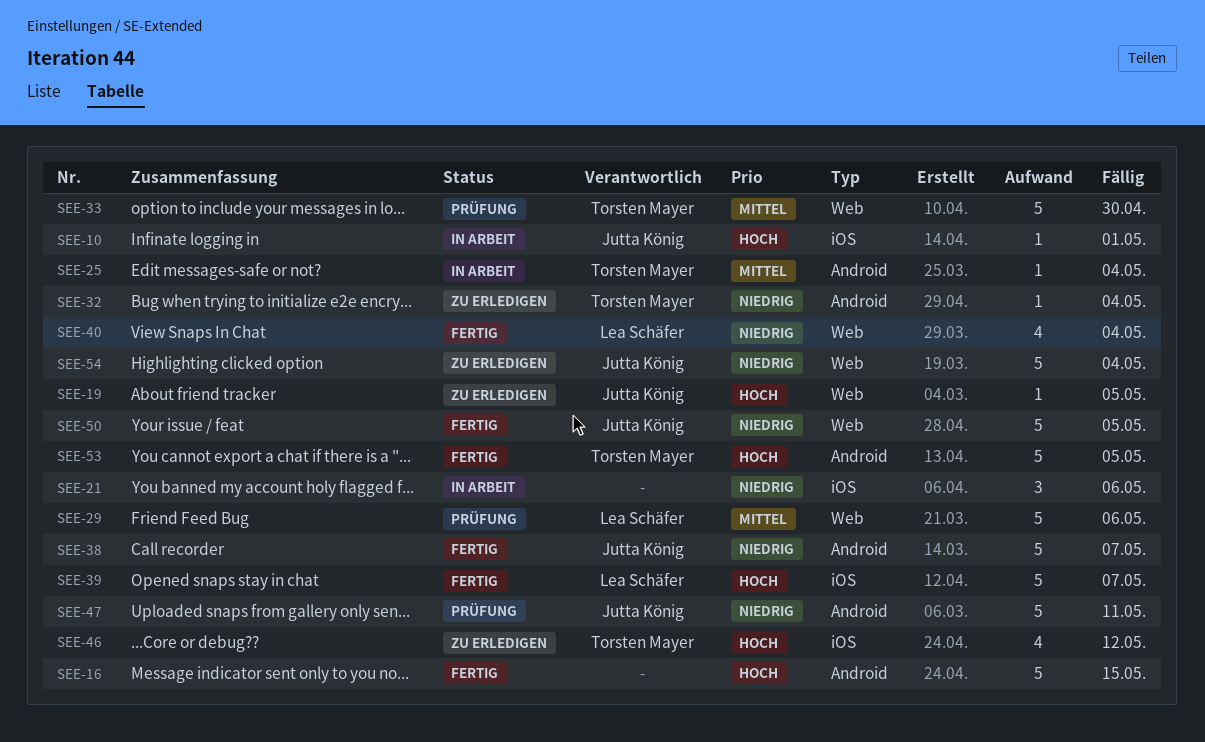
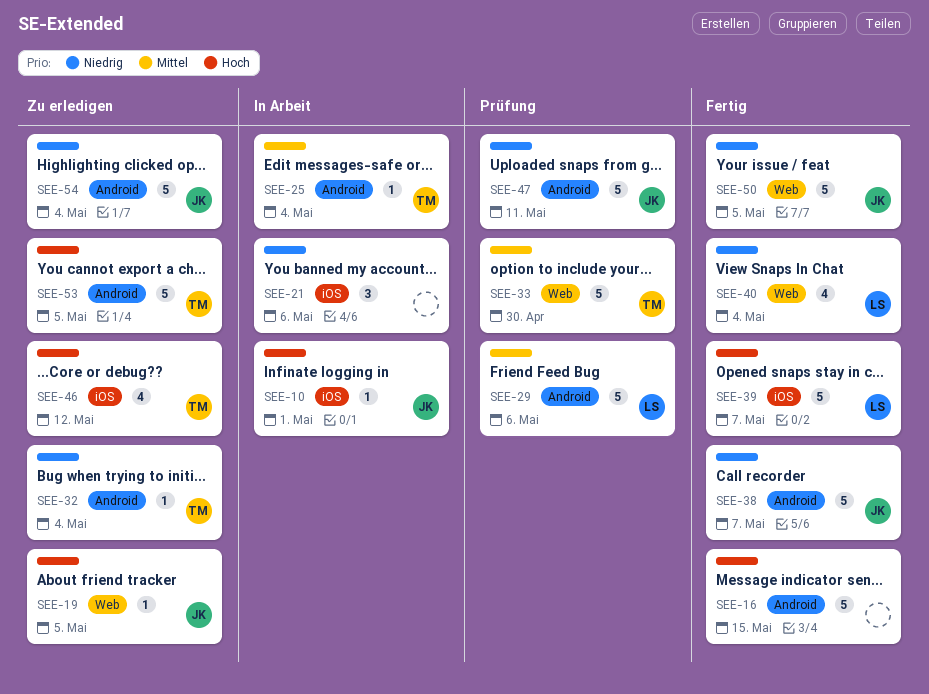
SEE-29, label: Web -> Android
SEE-53, status: Fertig -> Zu erledigen
SEE-54, label: Web -> Android

